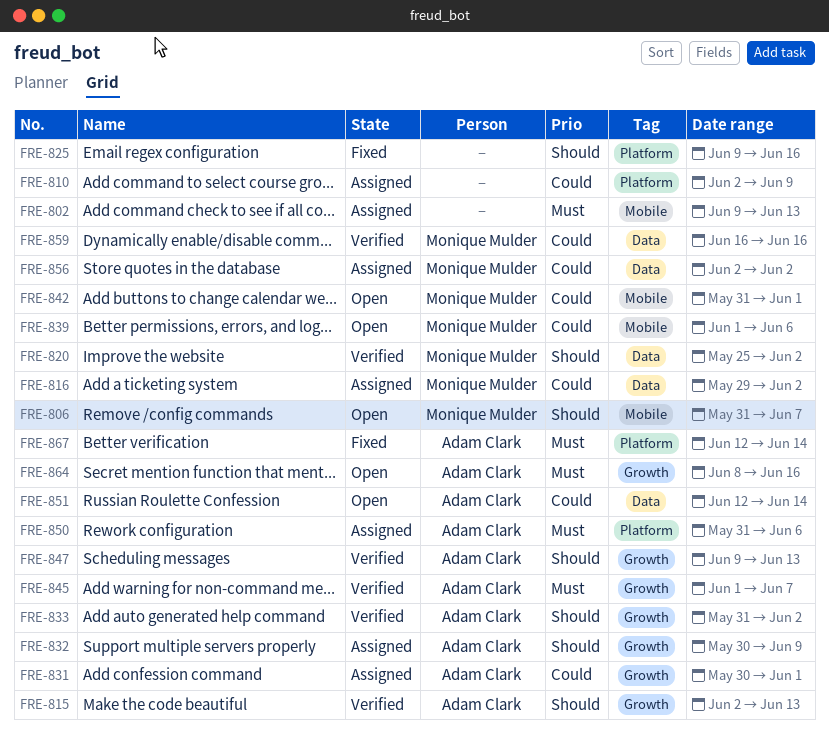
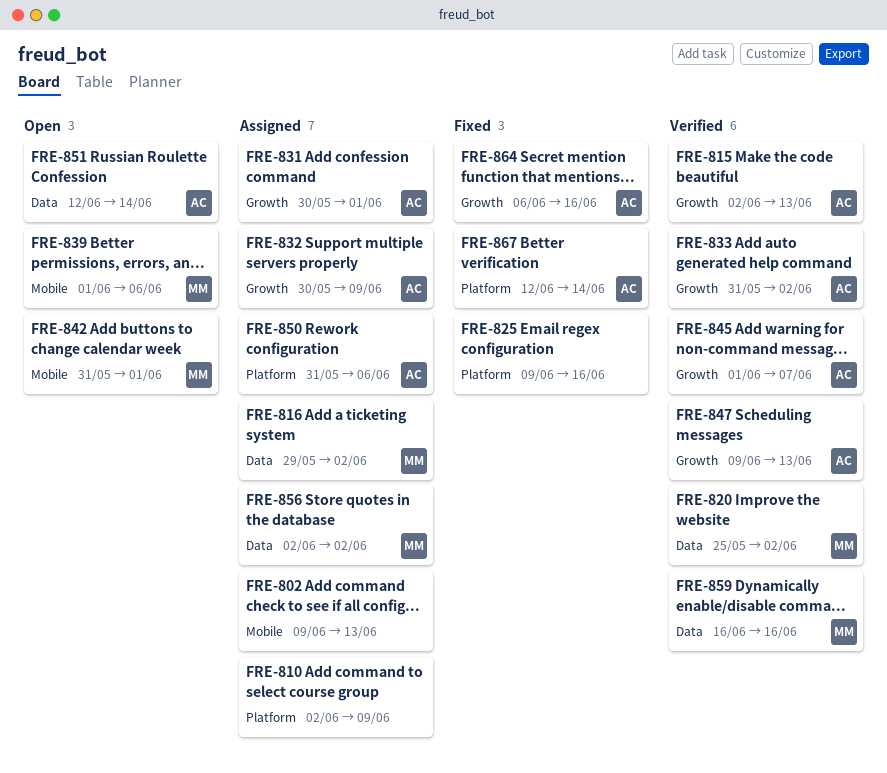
FRE-806: present -> none
FRE-864, status: Open -> Fixed
FRE-864, start: Jun 8 -> Jun 6

